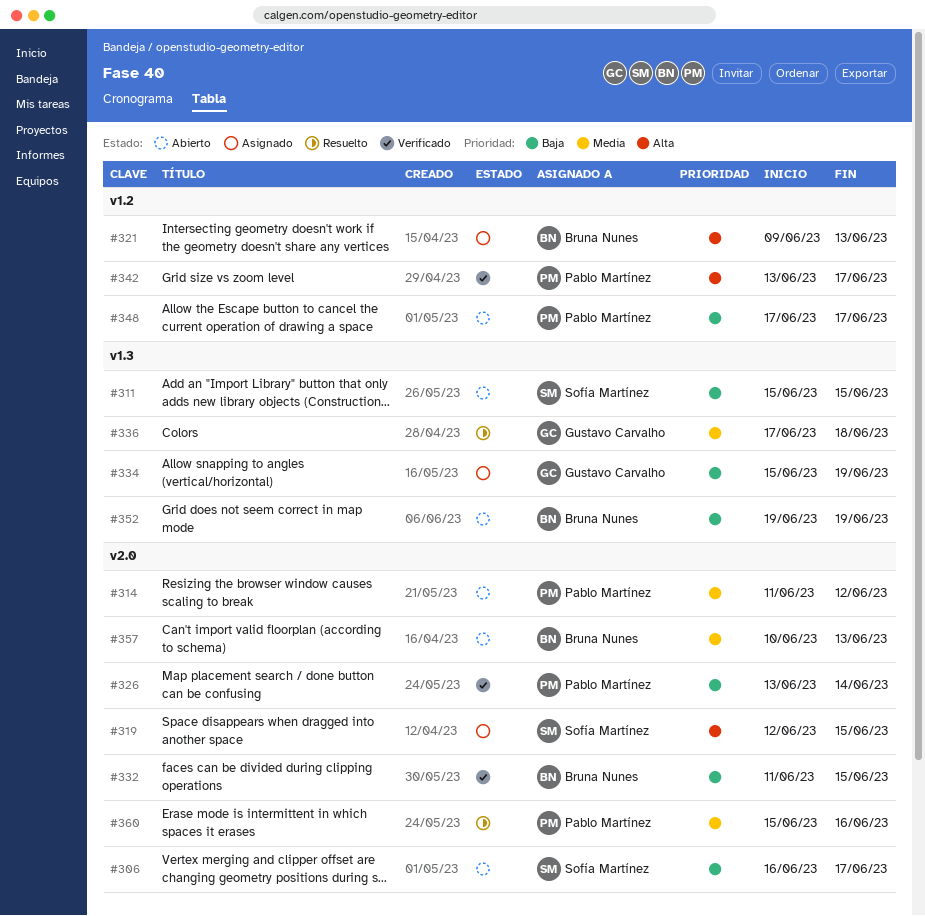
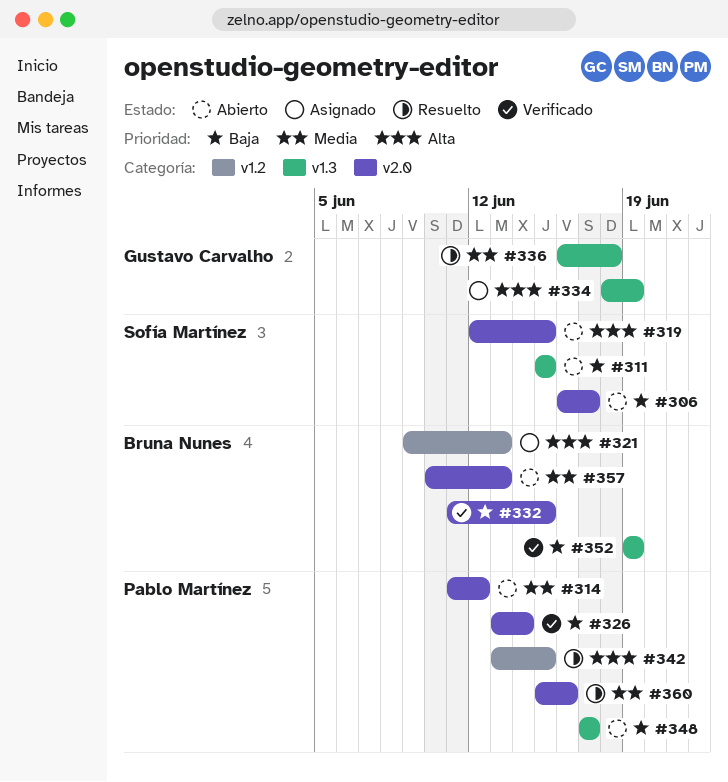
#319, status: Asignado -> Abierto
#334, priority: Baja -> Alta
#334, start: Jun 15 -> Jun 18
#336, start: Jun 17 -> Jun 16
#342, status: Verificado -> Resuelto
#342, due: Jun 17 -> Jun 15
#348, label: v1.2 -> v1.3
#352, status: Abierto -> Verificado

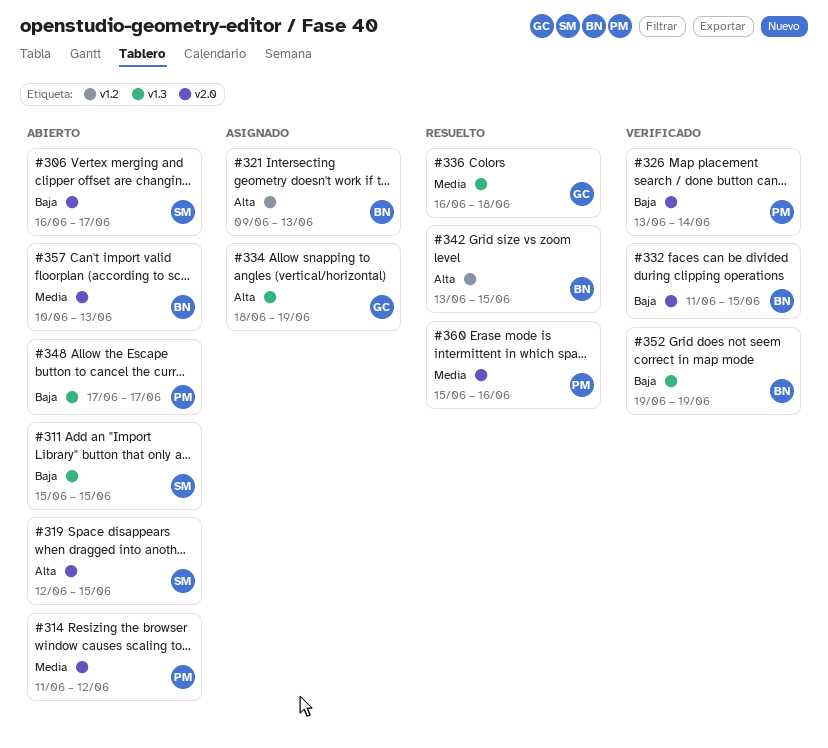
#342, owner: Pablo Martínez -> Bruna Nunes

